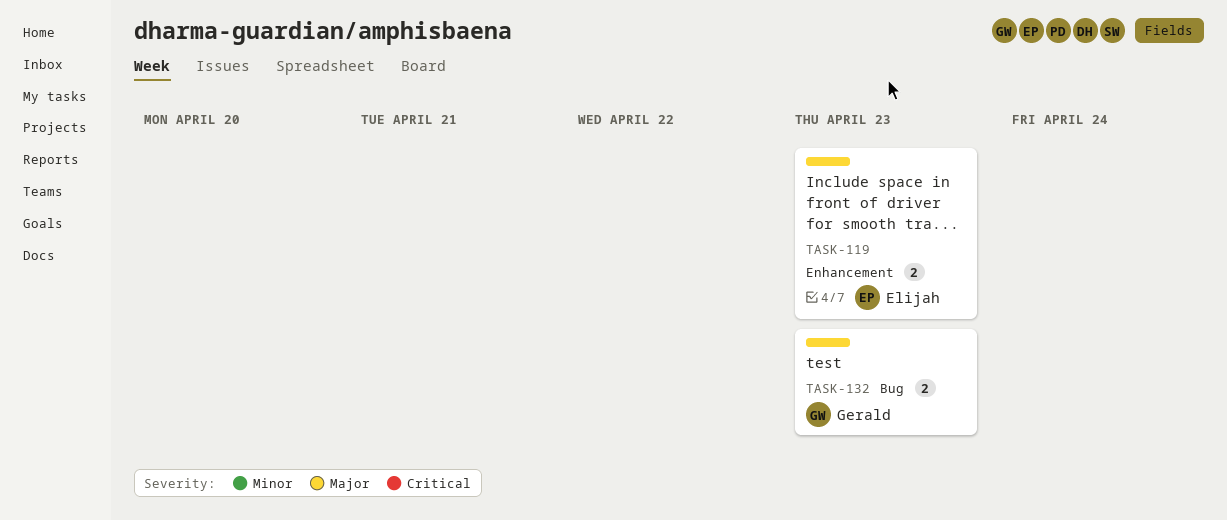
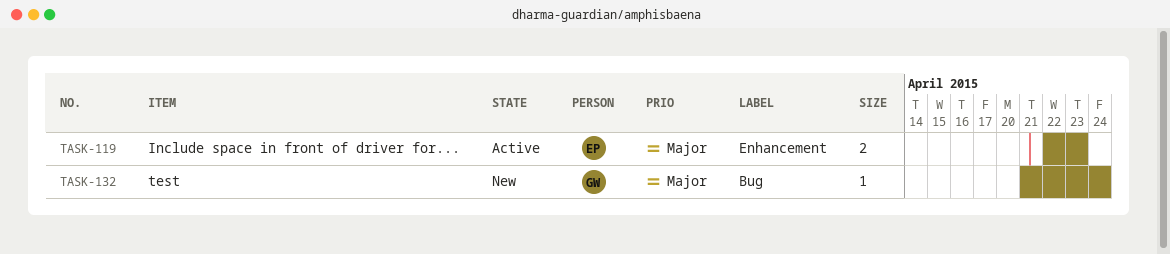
TASK-132, estimate: 2 -> 1
TASK-132, due: Apr 23 -> Apr 24

